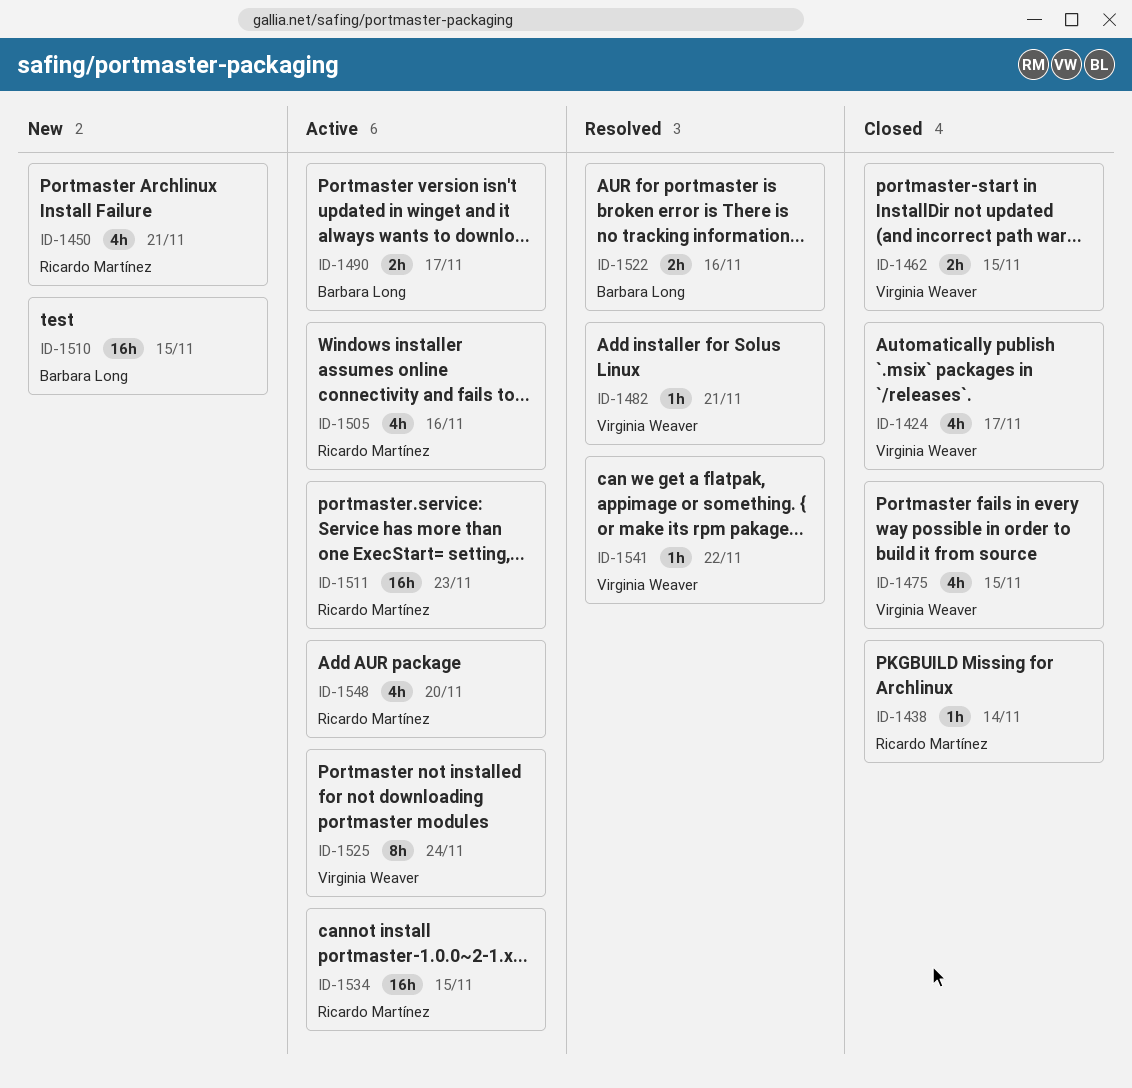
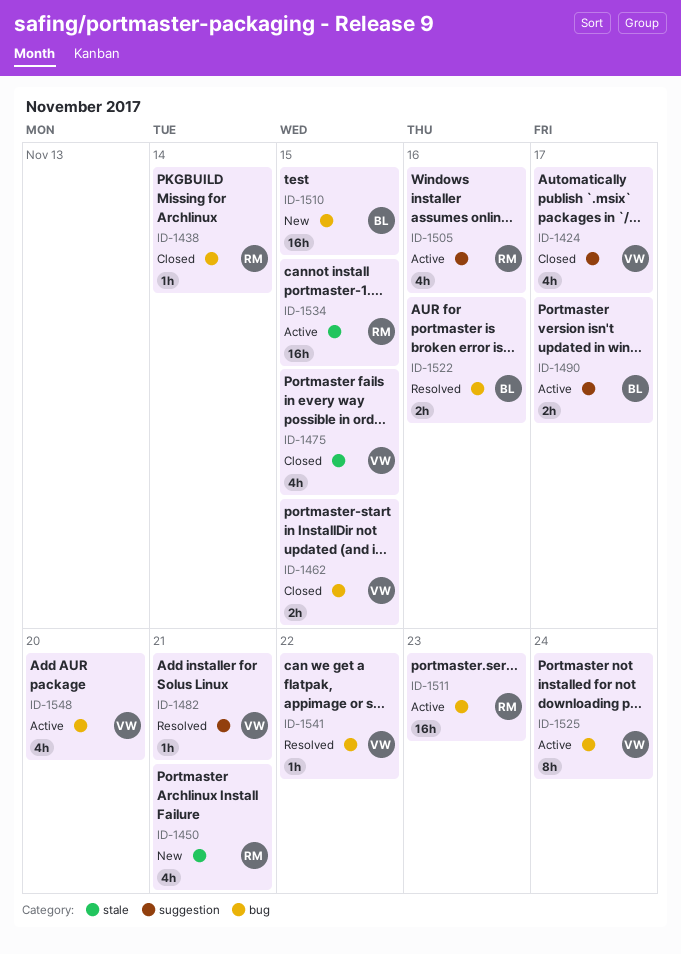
ID-1548, owner: Ricardo Martínez -> Virginia Weaver

